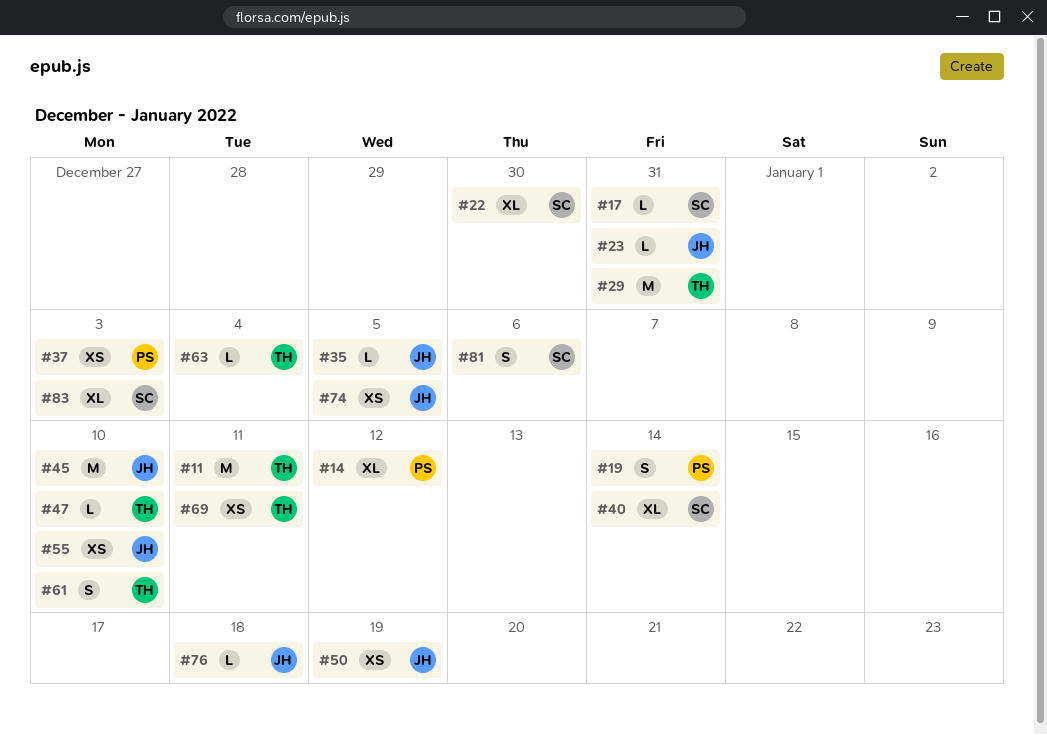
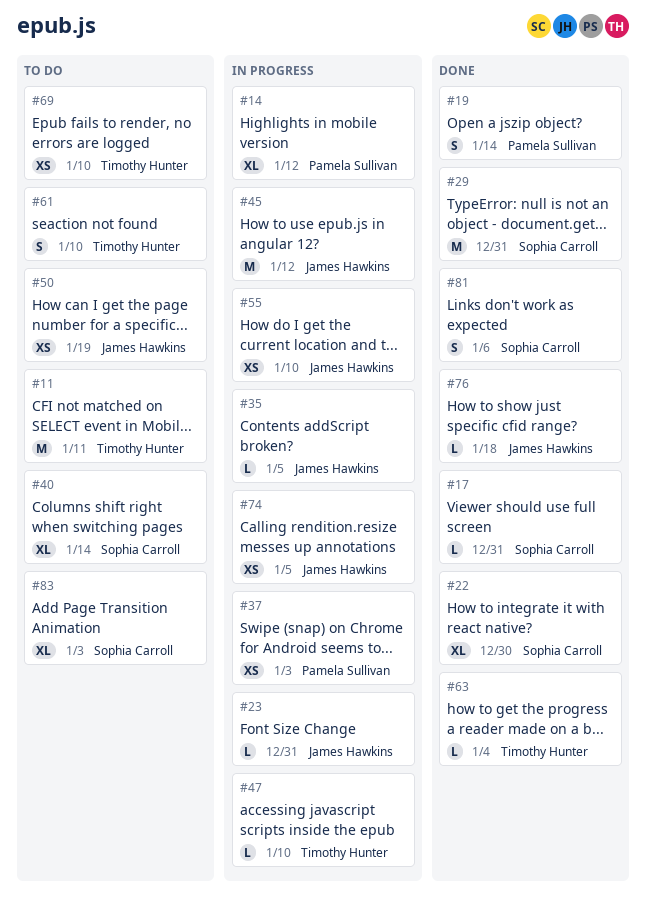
#29, owner: Timothy Hunter -> Sophia Carroll
#45, due: Jan 10 -> Jan 12
#69, due: Jan 11 -> Jan 10

